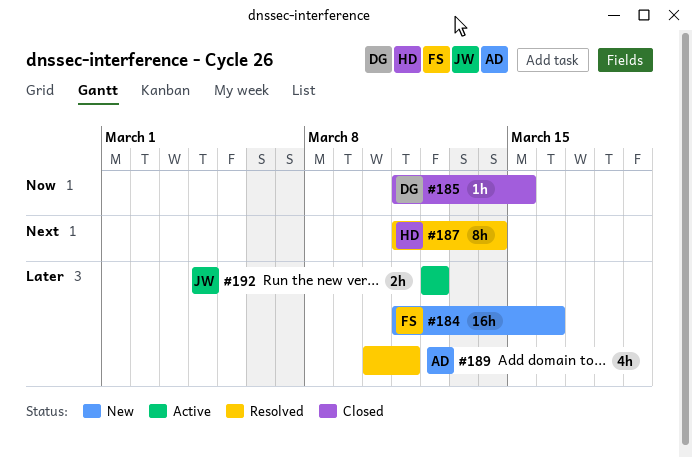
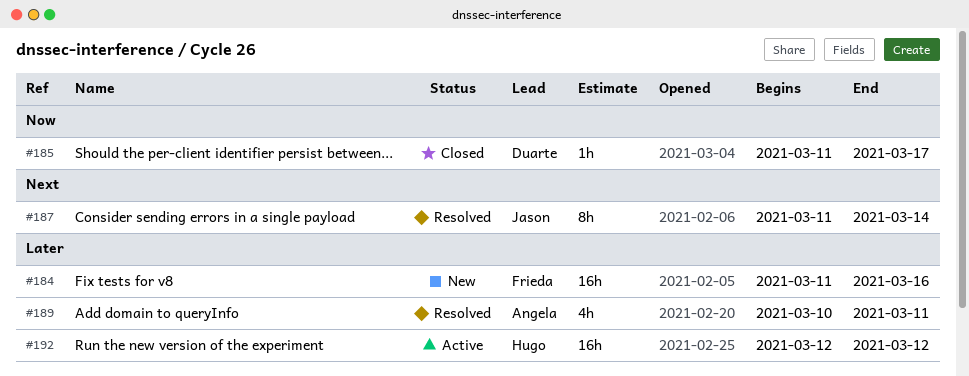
#185, due: Mar 15 -> Mar 17
#187, owner: Hugo -> Jason
#192, owner: Jason -> Hugo
#192, estimate: 2h -> 16h

